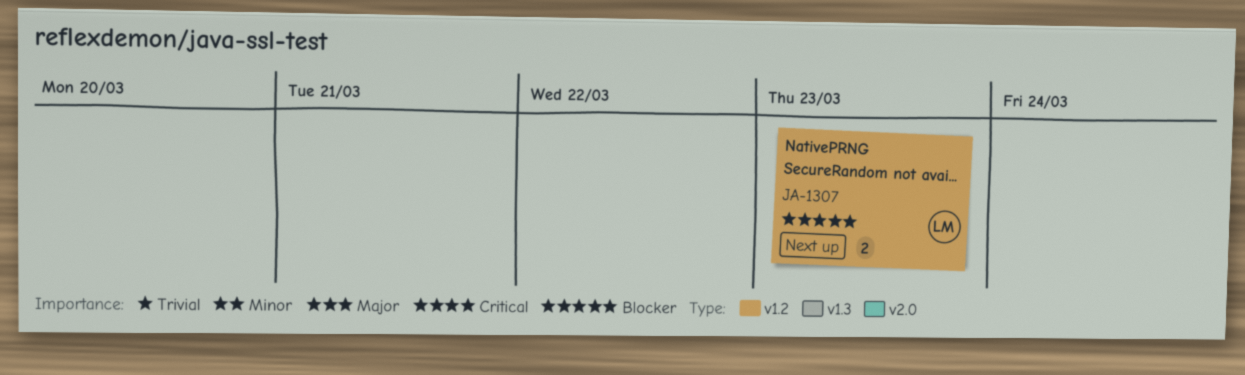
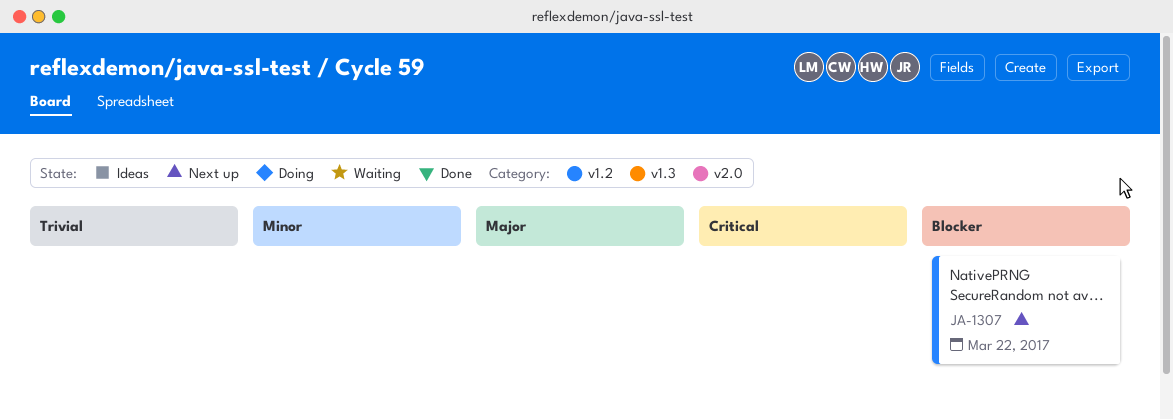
JA-1307, due: Mar 23 -> Mar 22

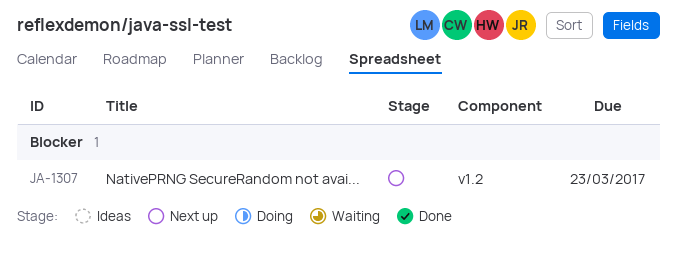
JA-1307, due: Mar 22 -> Mar 23

